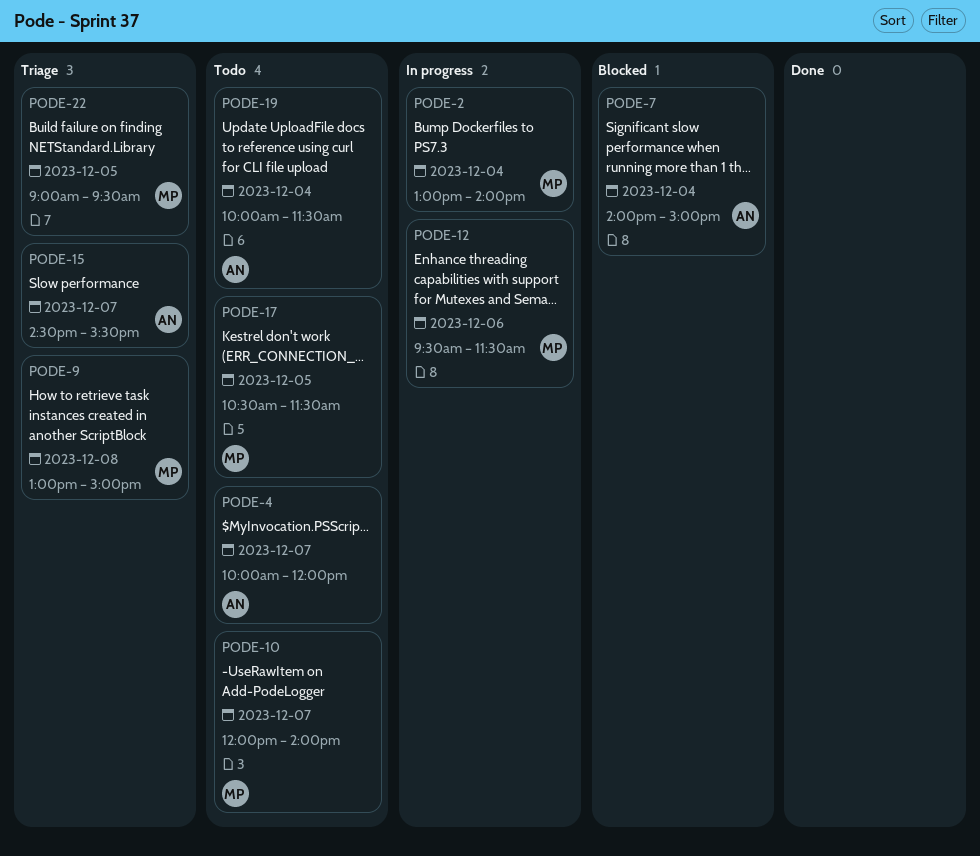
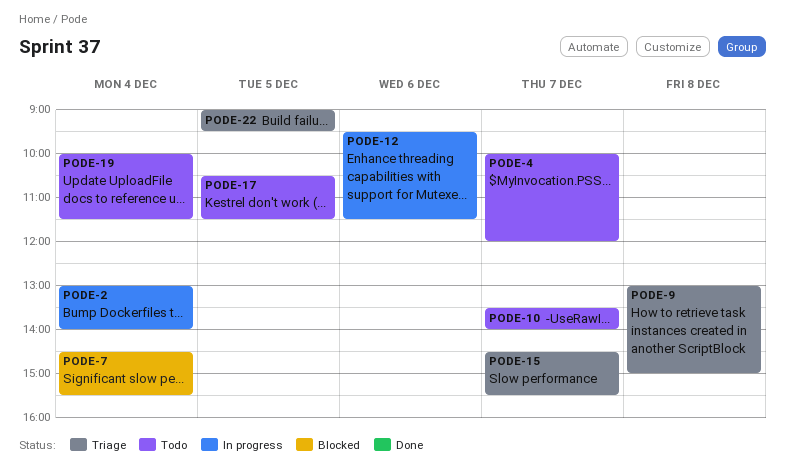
PODE-7, begins: 14:00 -> 14:30
PODE-7, ends: 15:00 -> 15:30
PODE-10, begins: 12:00 -> 13:30

